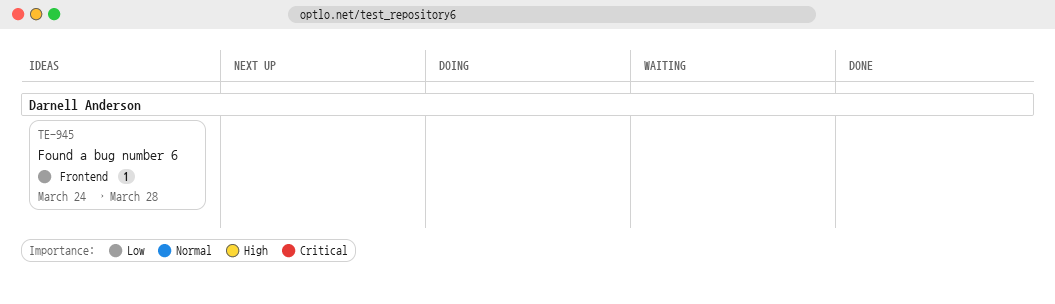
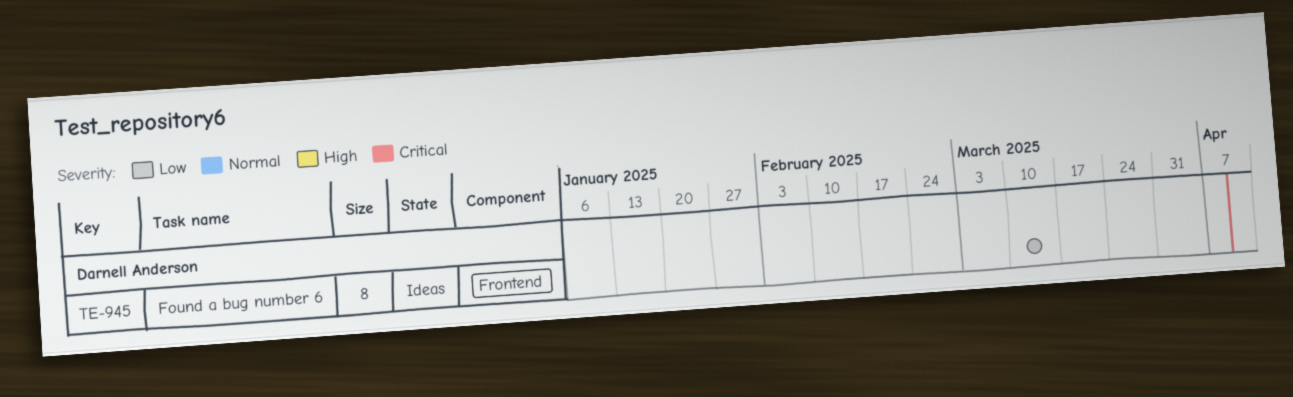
TE-945, estimate: 1 -> 8
TE-945, start: Mar 24 -> Mar 10
TE-945, due: Mar 28 -> Mar 14

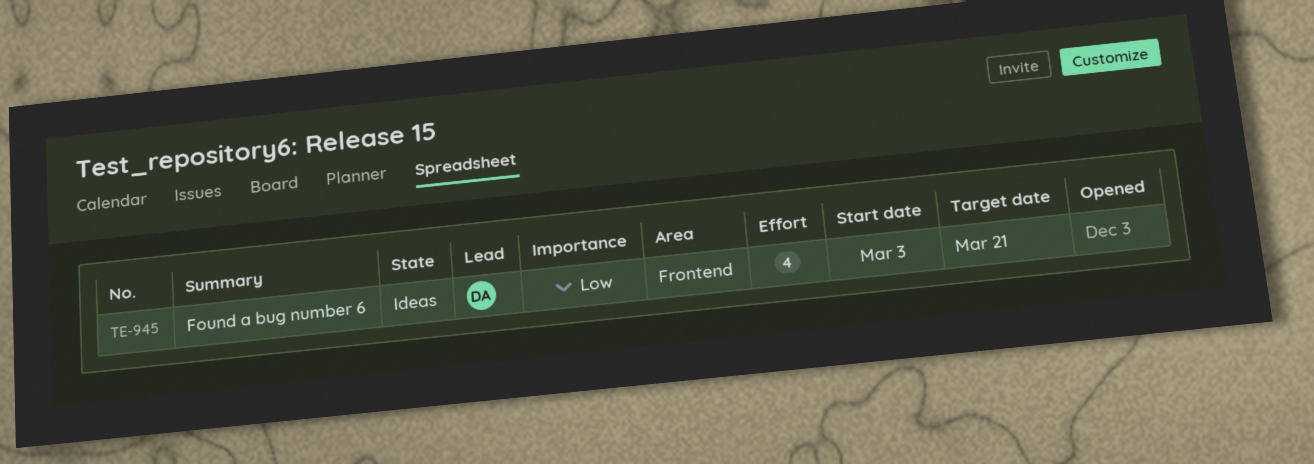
TE-945, estimate: 8 -> 4
TE-945, start: Mar 10 -> Mar 3
TE-945, due: Mar 14 -> Mar 21

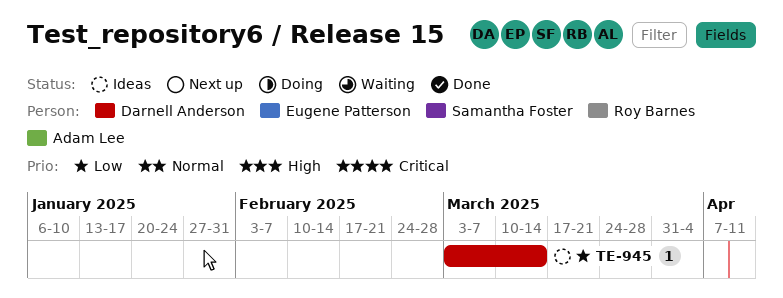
TE-945, estimate: 4 -> 1
TE-945, due: Mar 21 -> Mar 14

